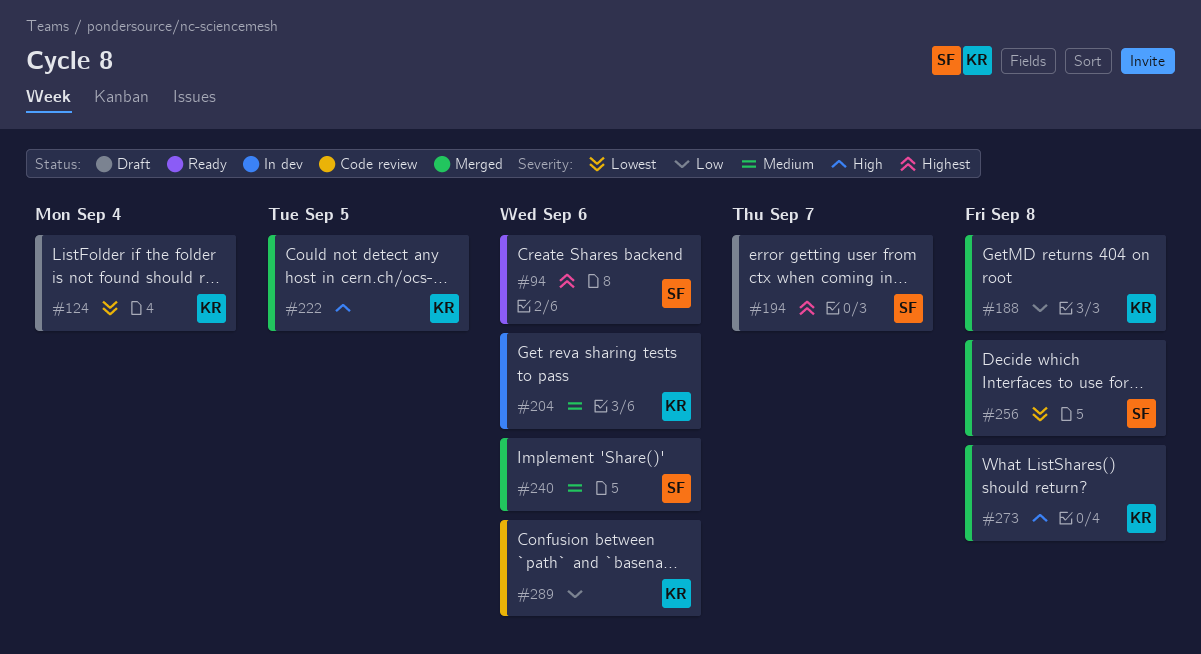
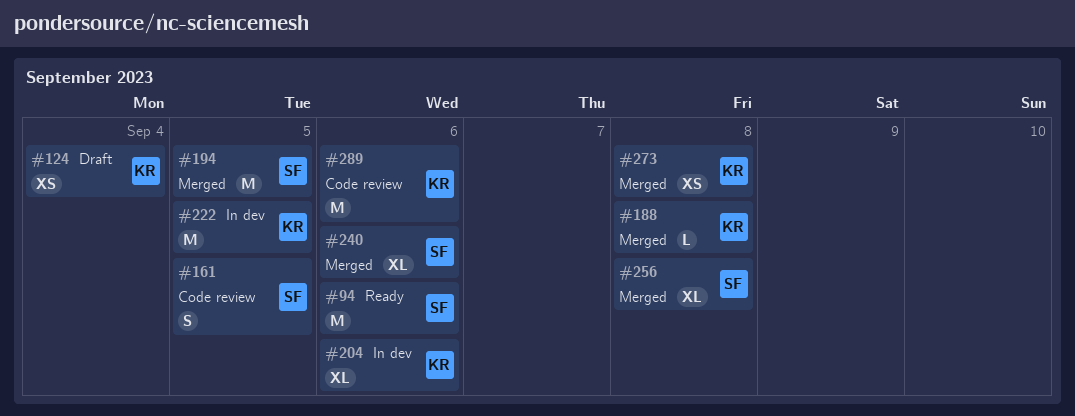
#161: none -> present
#194, status: Draft -> Merged
#194, due: Sep 7 -> Sep 5
#222, status: Merged -> In dev

